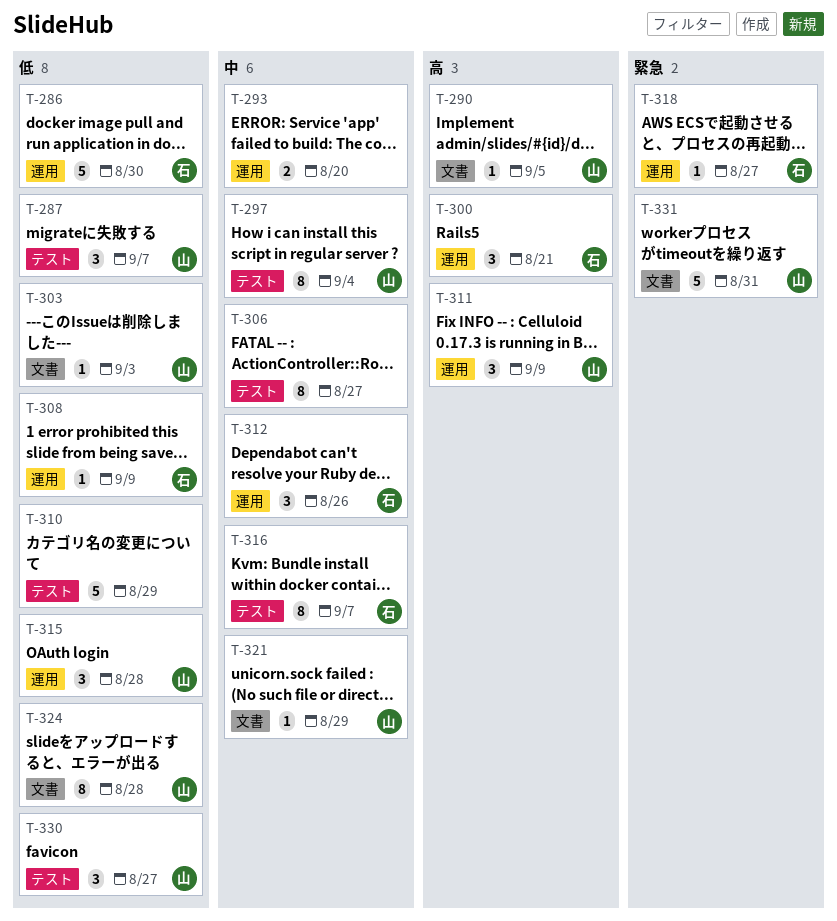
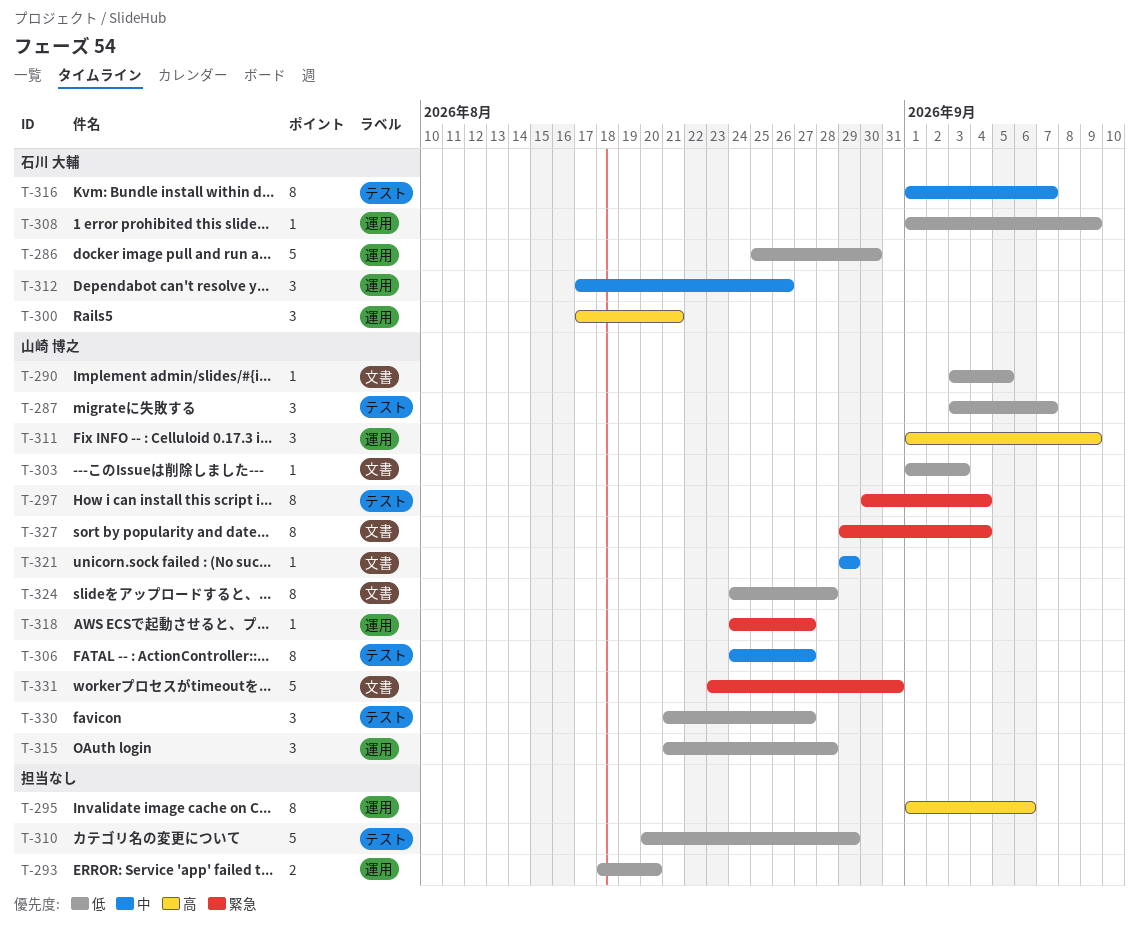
T-290, priority: 高 -> 低
T-293, priority: 中 -> 低
T-295: none -> present
T-297, priority: 中 -> 緊急
T-306, owner: none -> 山崎 博之
T-318, owner: 石川 大輔 -> 山崎 博之
T-327: none -> present

